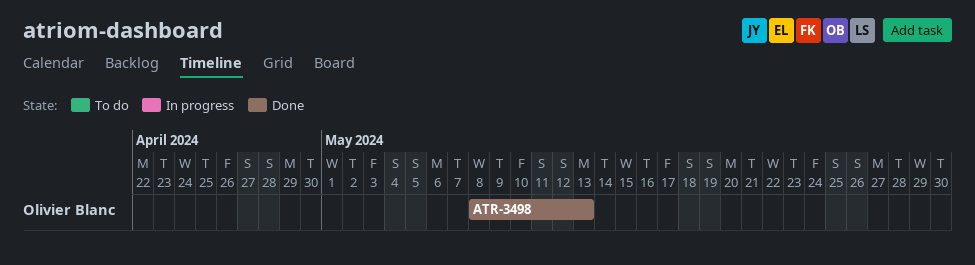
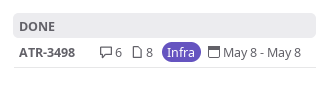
ATR-3498, due: May 13 -> May 8

